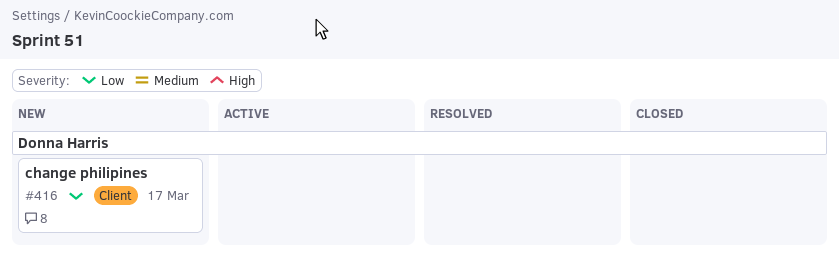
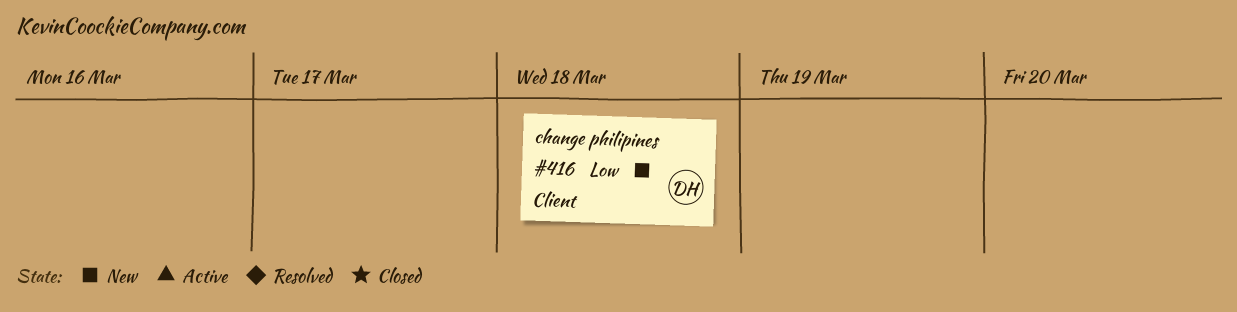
#416, due: Mar 17 -> Mar 18

